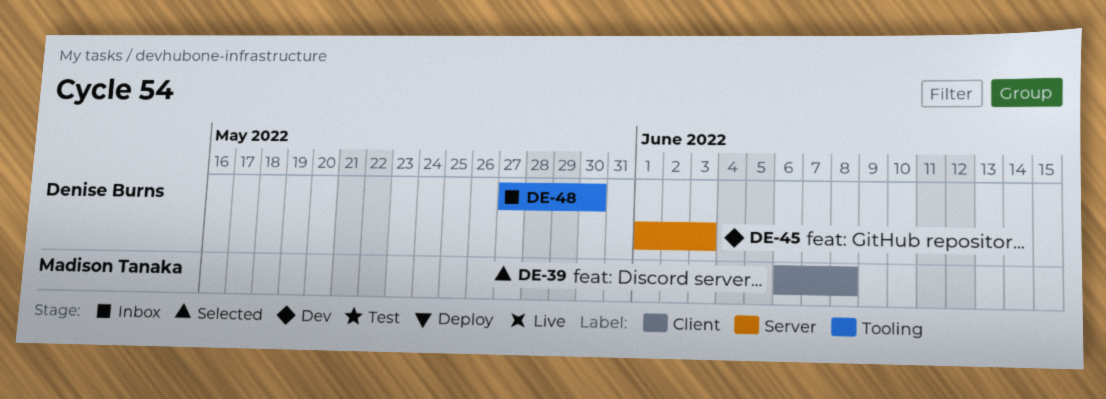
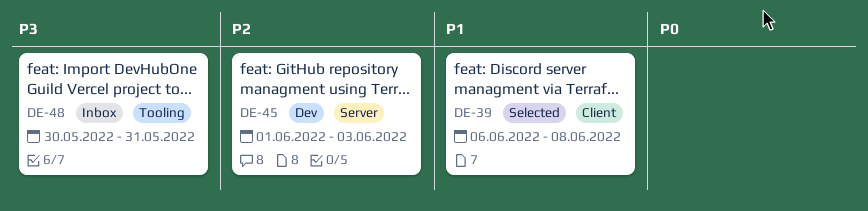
DE-48, start: May 27 -> May 30
DE-48, due: May 30 -> May 31

